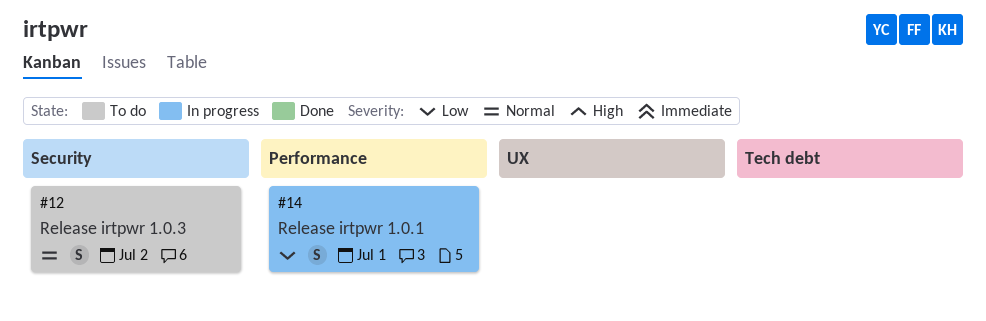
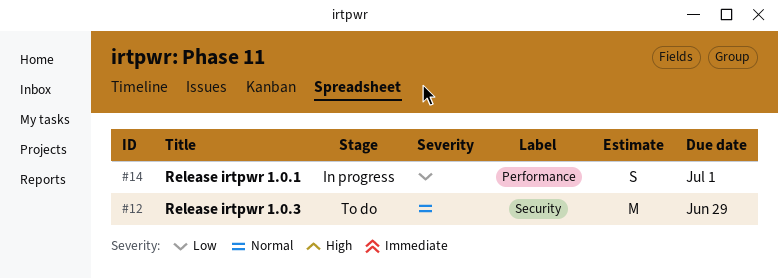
#12, estimate: S -> M
#12, due: Jul 2 -> Jun 29

